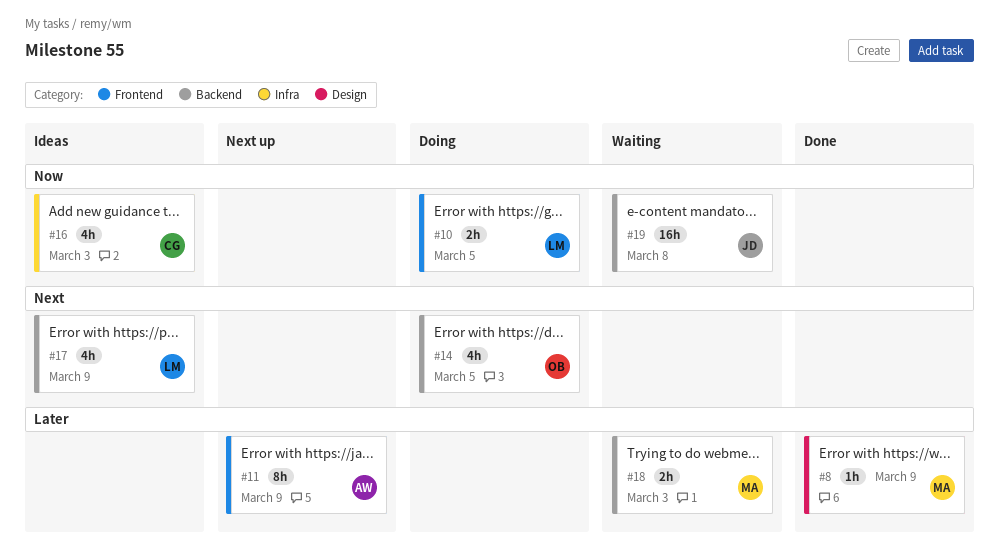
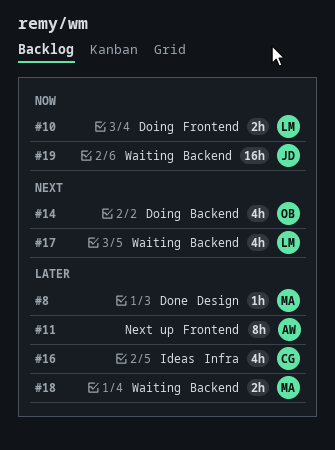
#16, priority: Now -> Later
#17, status: Ideas -> Waiting

